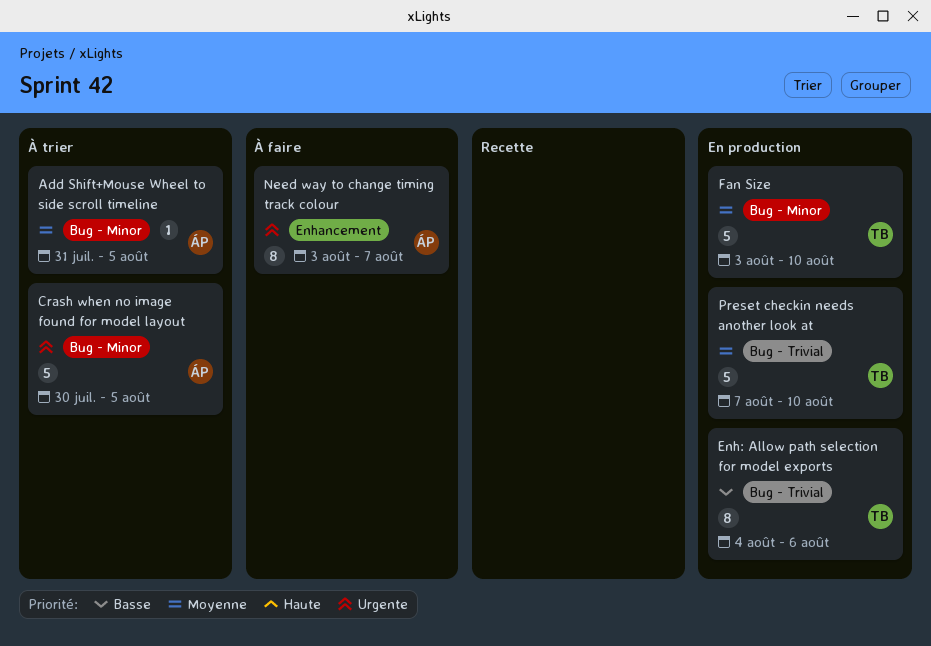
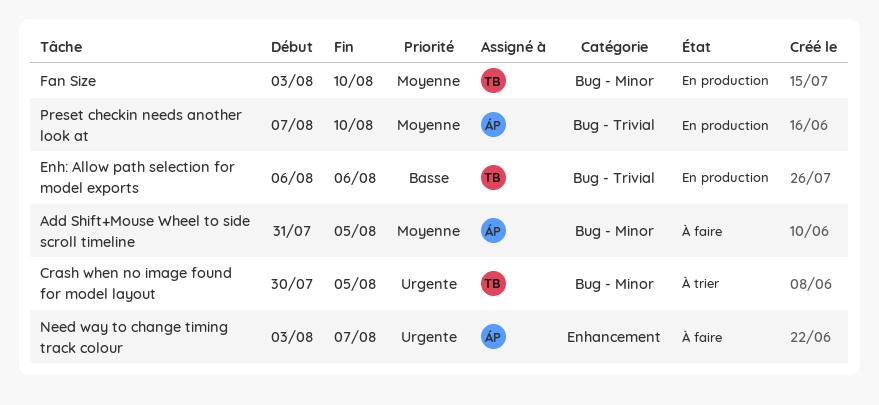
Add Shift+Mouse Wheel to side scroll timeline, status: À trier -> À faire
Crash when no image found for model layout, owner: ÁP -> TB
Enh: Allow path selection for model exports, start: Aug 4 -> Aug 6
Preset checkin needs another look at, owner: TB -> ÁP

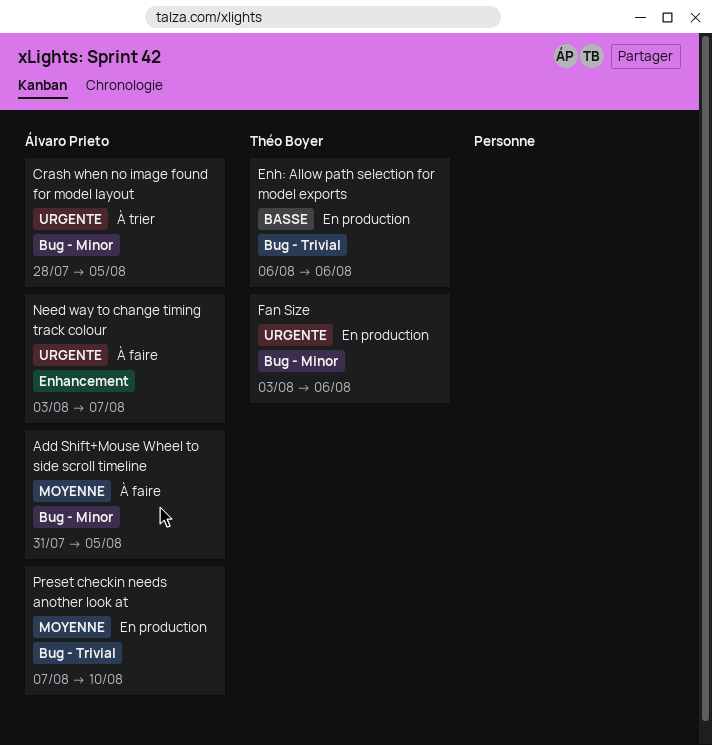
Crash when no image found for model layout, owner: Théo Boyer -> Álvaro Prieto
Crash when no image found for model layout, start: Jul 30 -> Jul 28
Fan Size, priority: Moyenne -> Urgente
Fan Size, due: Aug 10 -> Aug 6

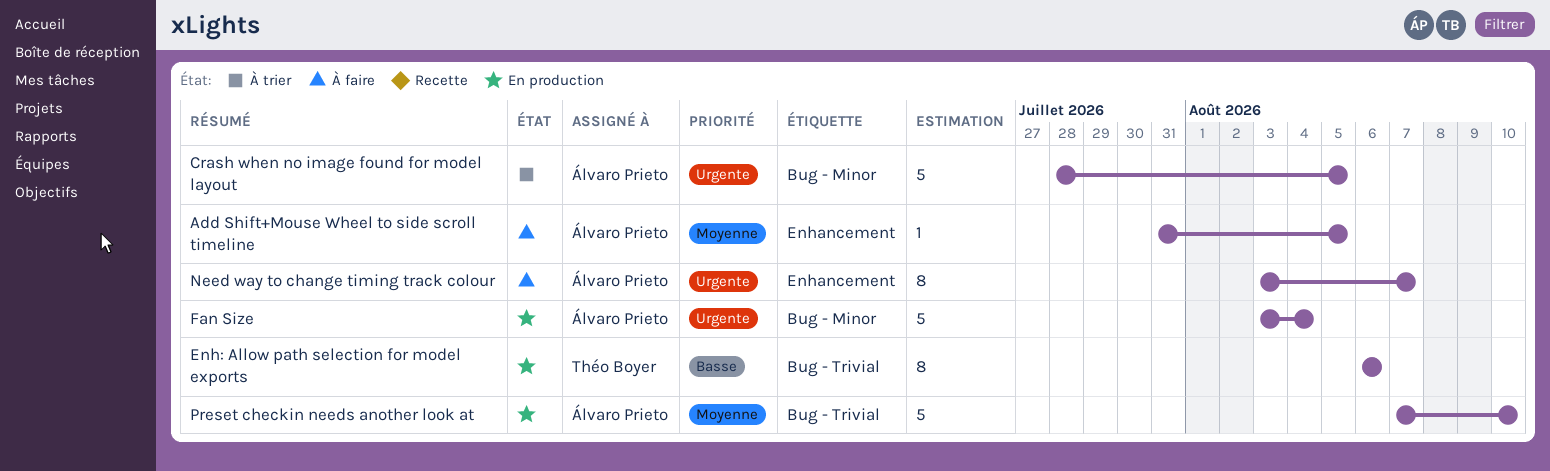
Add Shift+Mouse Wheel to side scroll timeline, label: Bug - Minor -> Enhancement
Fan Size, owner: Théo Boyer -> Álvaro Prieto
Fan Size, due: Aug 6 -> Aug 4

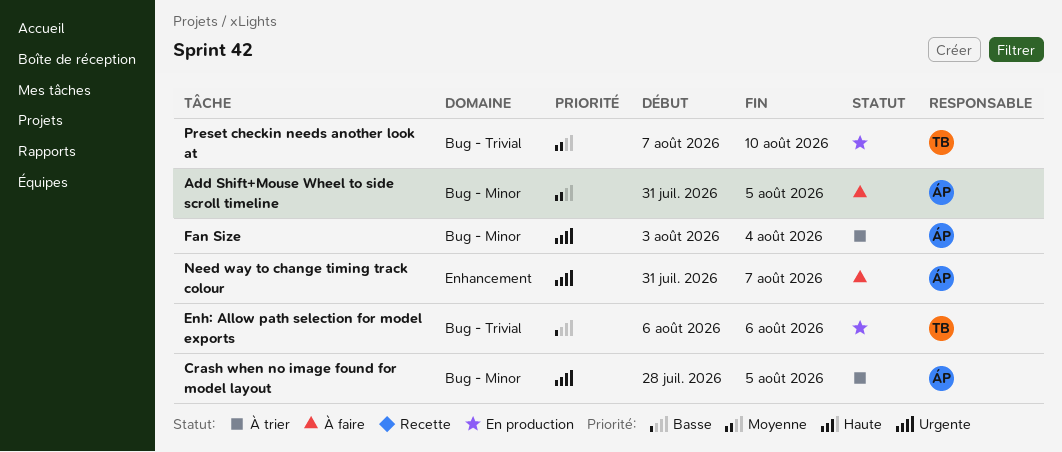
Add Shift+Mouse Wheel to side scroll timeline, label: Enhancement -> Bug - Minor
Fan Size, status: En production -> À trier
Need way to change timing track colour, start: Aug 3 -> Jul 31
Preset checkin needs another look at, owner: Álvaro Prieto -> Théo Boyer

